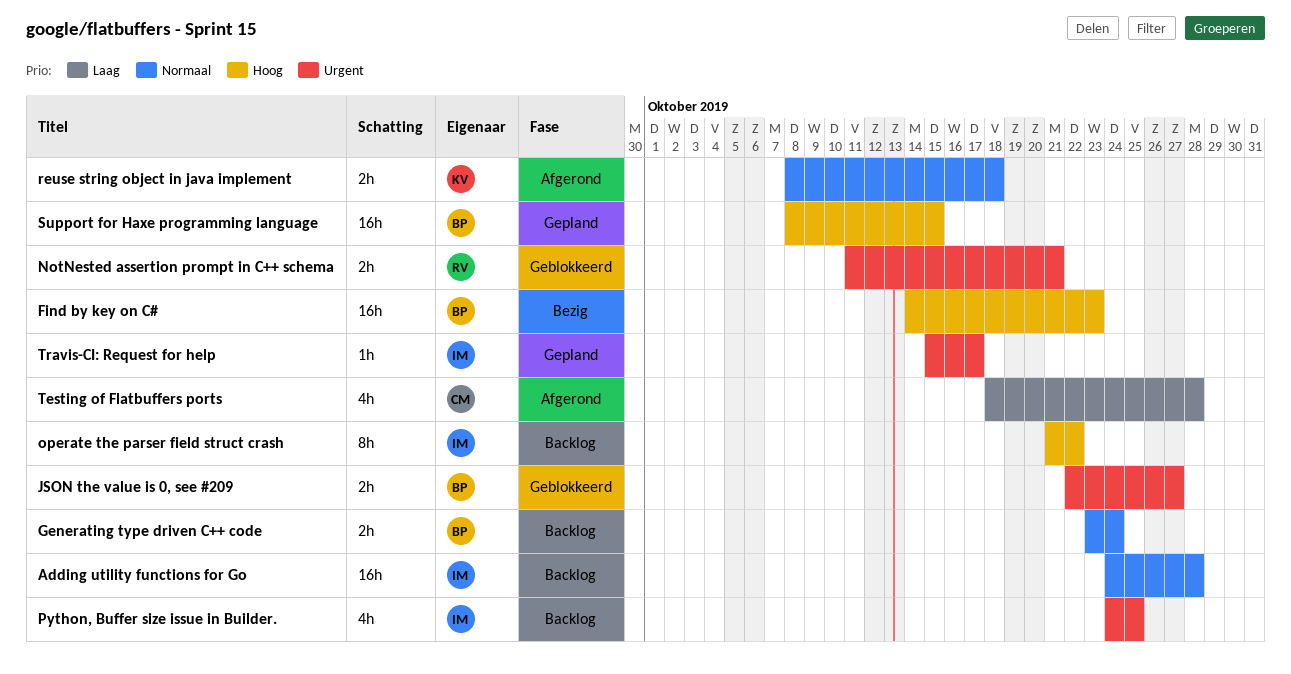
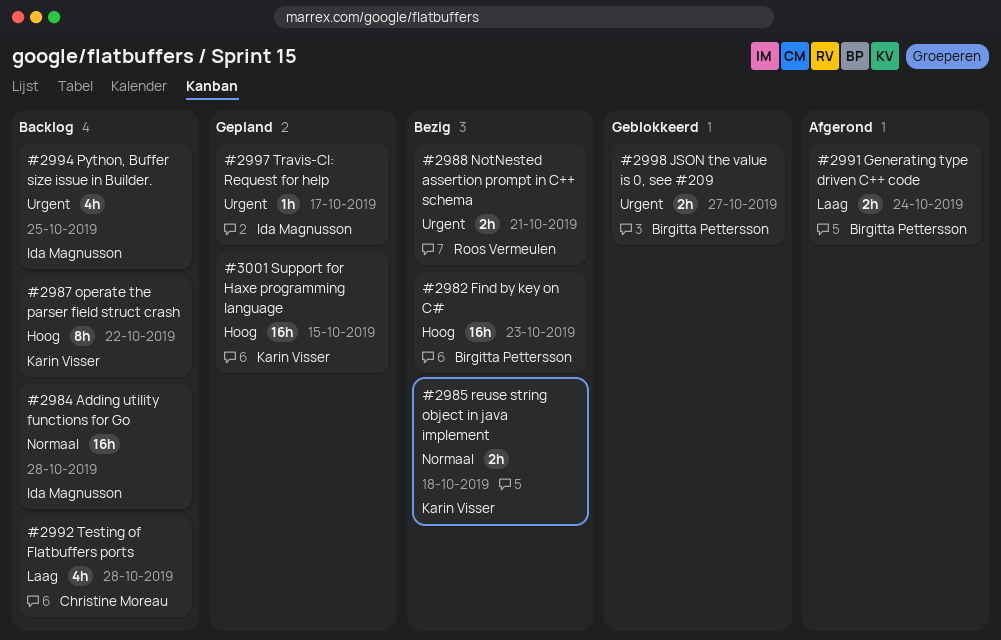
Generating type driven C++ code, status: Backlog -> Afgerond
Generating type driven C++ code, priority: Normaal -> Laag
NotNested assertion prompt in C++ schema, status: Geblokkeerd -> Bezig
operate the parser field struct crash, owner: Ida Magnusson -> Karin Visser
reuse string object in java implement, status: Afgerond -> Bezig
Support for Haxe programming language, owner: Birgitta Pettersson -> Karin Visser
Testing of Flatbuffers ports, status: Afgerond -> Backlog

